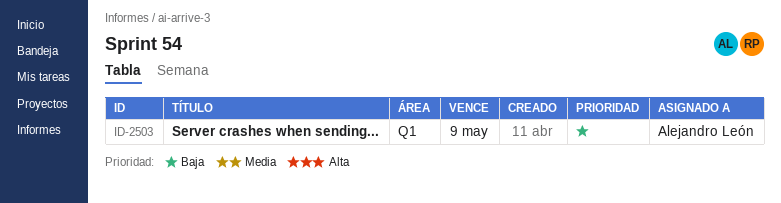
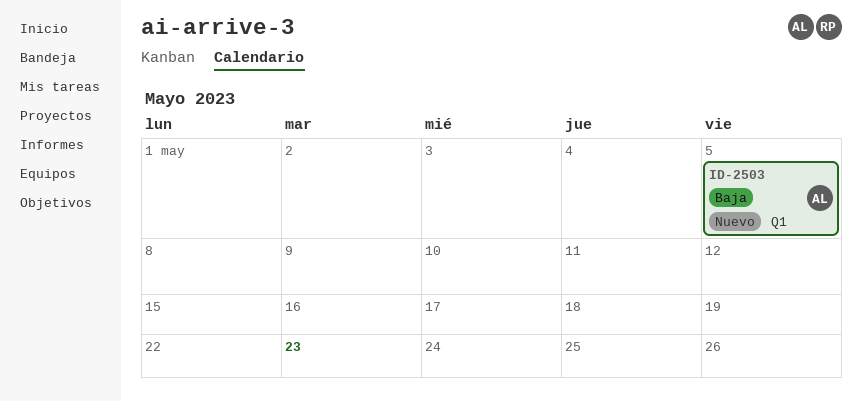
ID-2503, due: May 9 -> May 5

